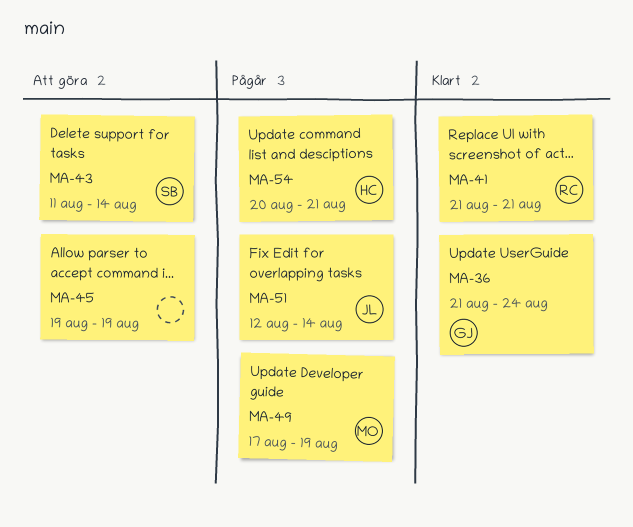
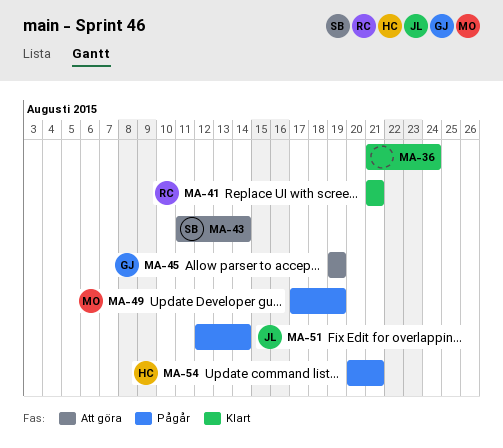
MA-36, owner: GJ -> none
MA-45, owner: none -> GJ

